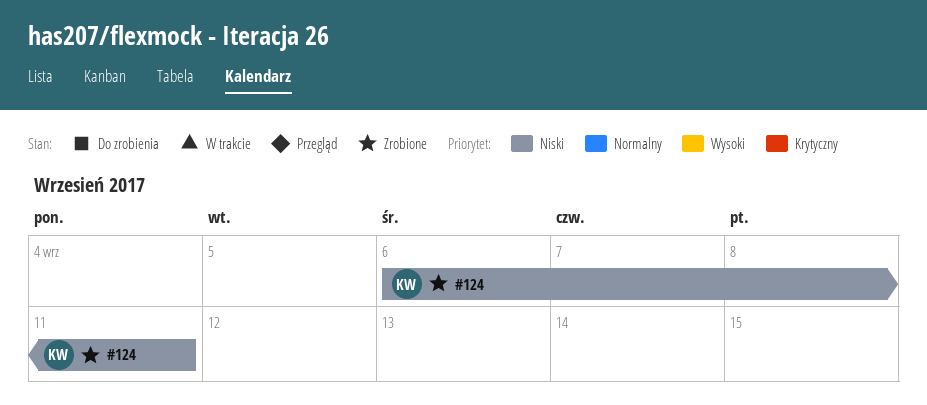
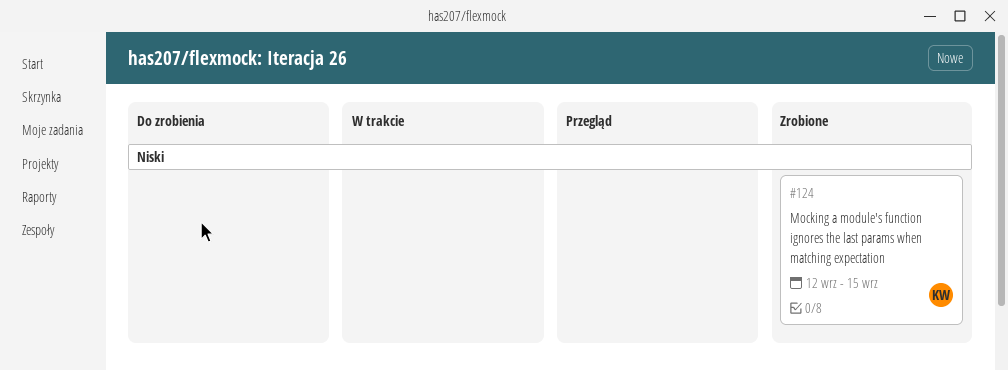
#124, start: Sep 6 -> Sep 12
#124, due: Sep 11 -> Sep 15

